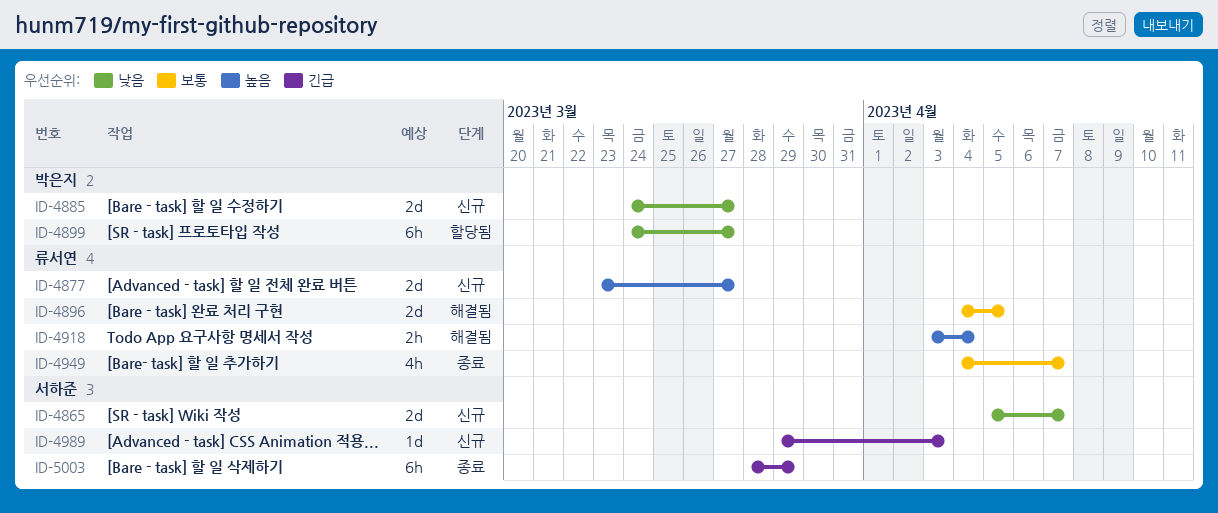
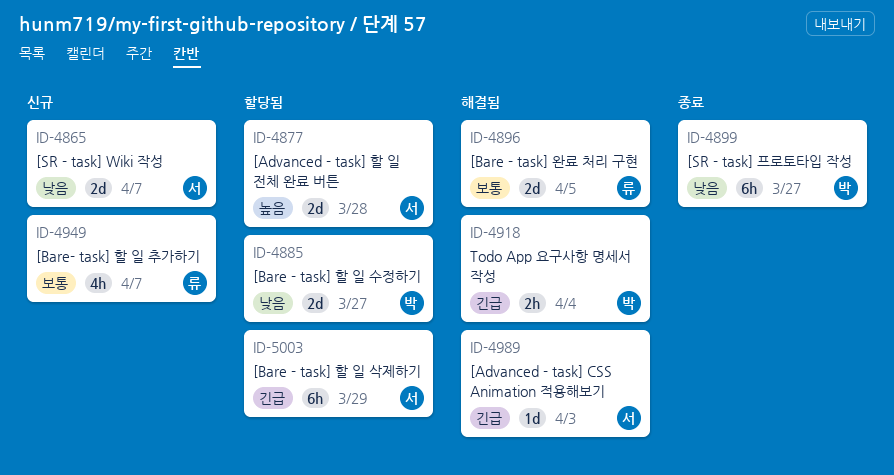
ID-4877, status: 신규 -> 할당됨
ID-4877, owner: 류서연 -> 서하준
ID-4877, due: Mar 27 -> Mar 28
ID-4885, status: 신규 -> 할당됨
ID-4899, status: 할당됨 -> 종료
ID-4918, owner: 류서연 -> 박은지
ID-4918, priority: 높음 -> 긴급
ID-4949, status: 종료 -> 신규
ID-4989, status: 신규 -> 해결됨
ID-5003, status: 종료 -> 할당됨

